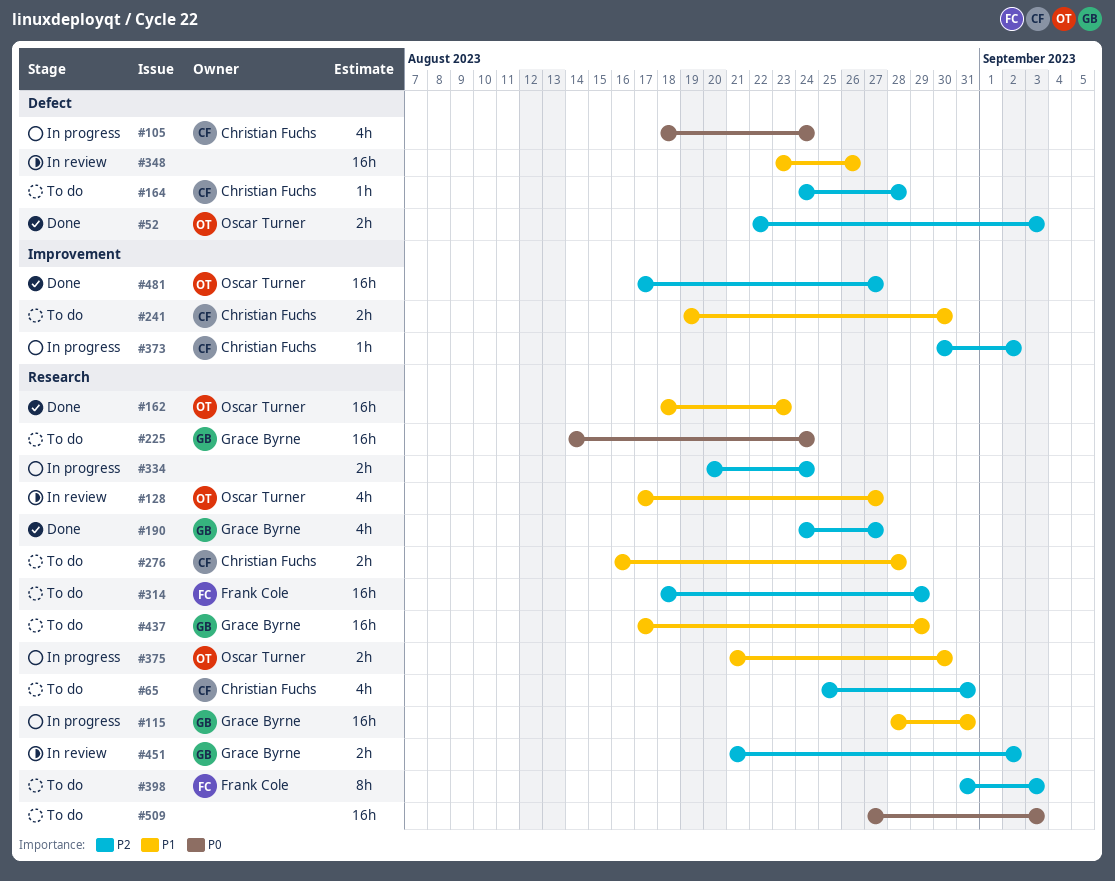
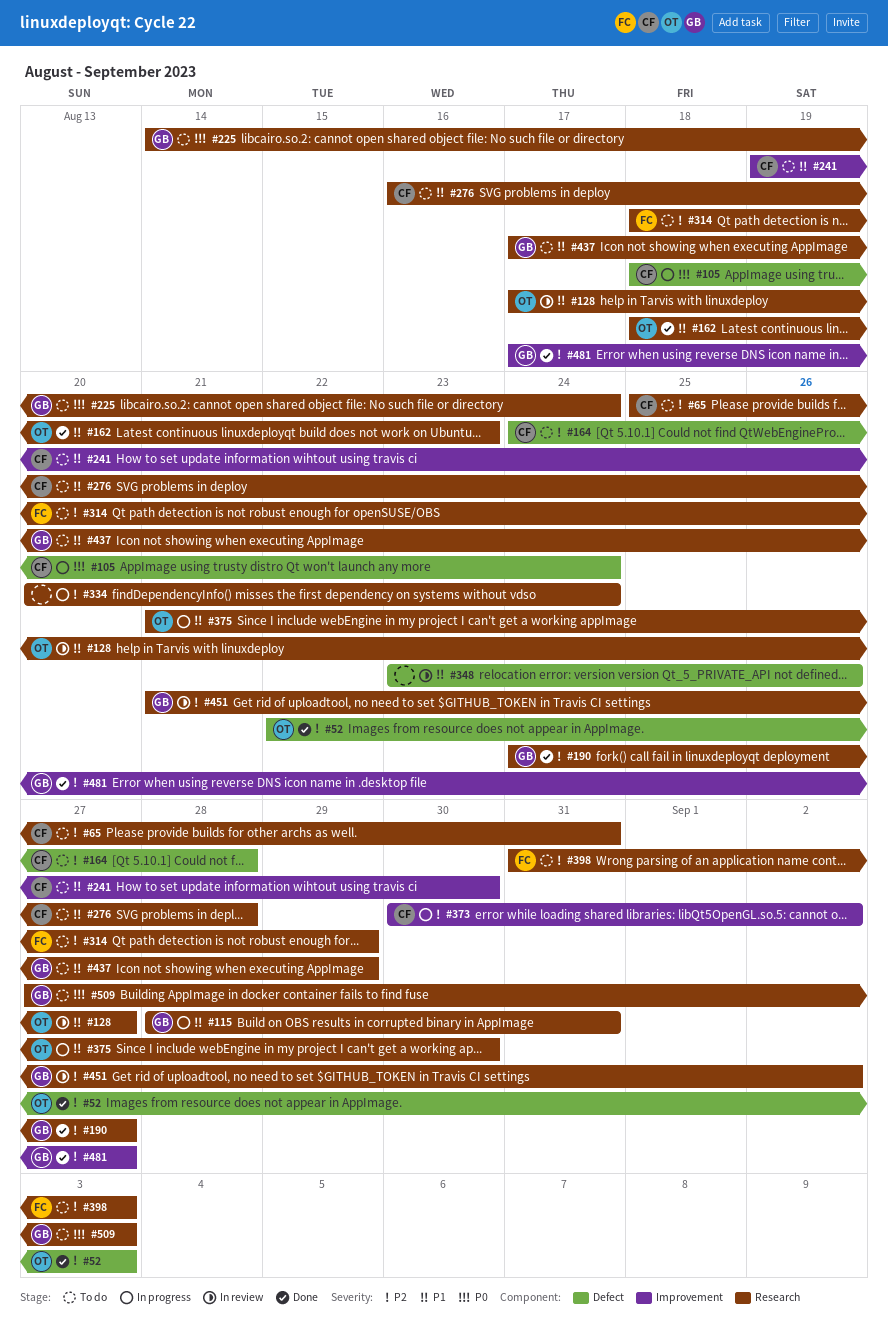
#481, owner: Oscar Turner -> Grace Byrne
#509, owner: none -> Grace Byrne

